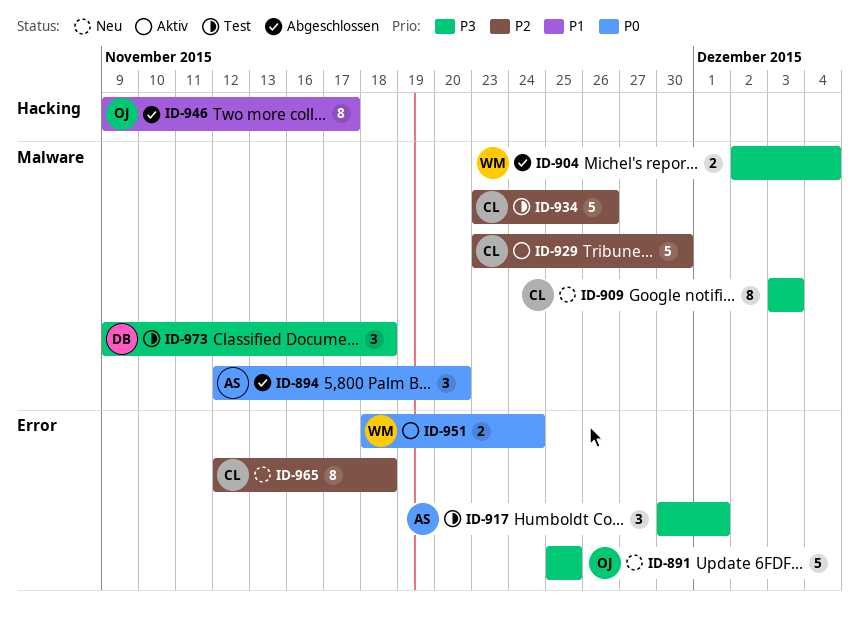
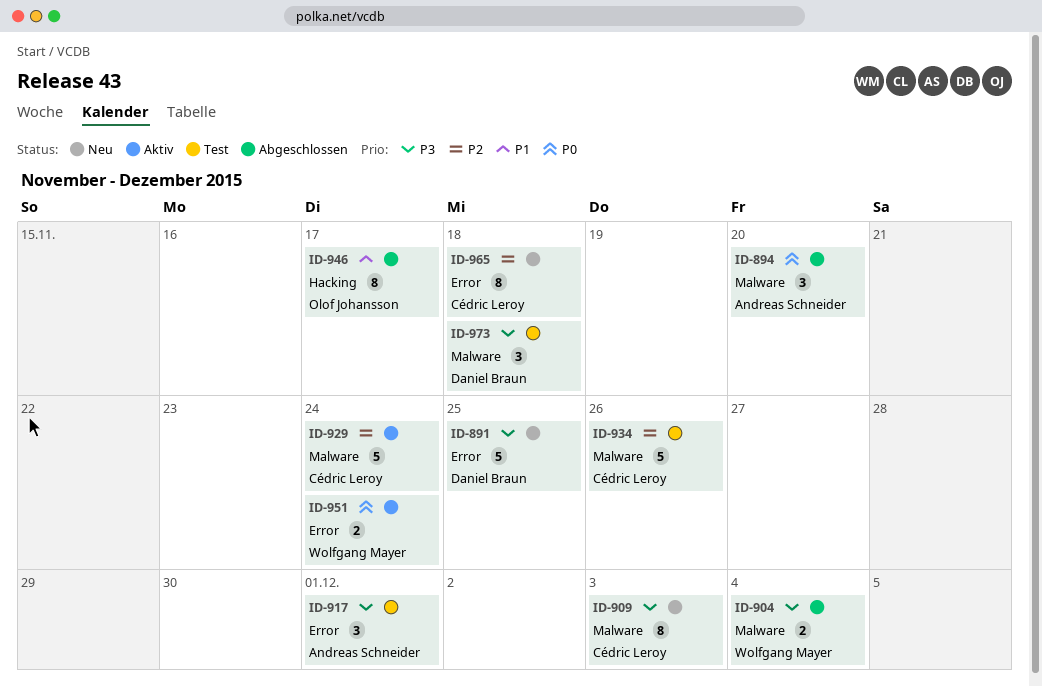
ID-891, owner: Olof Johansson -> Daniel Braun
ID-929, due: Nov 30 -> Nov 24

